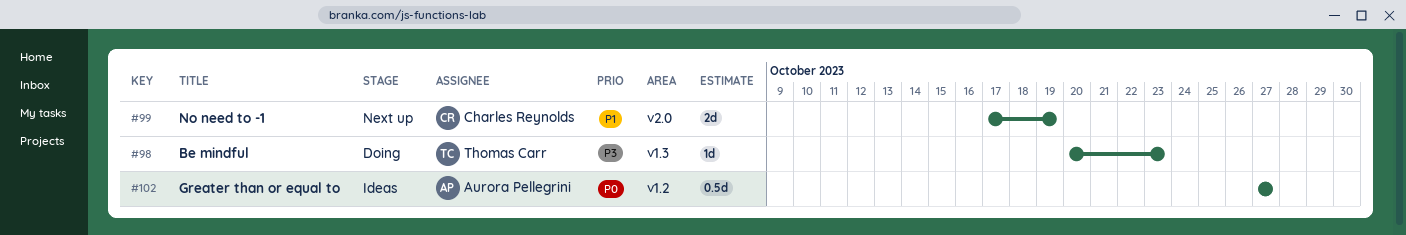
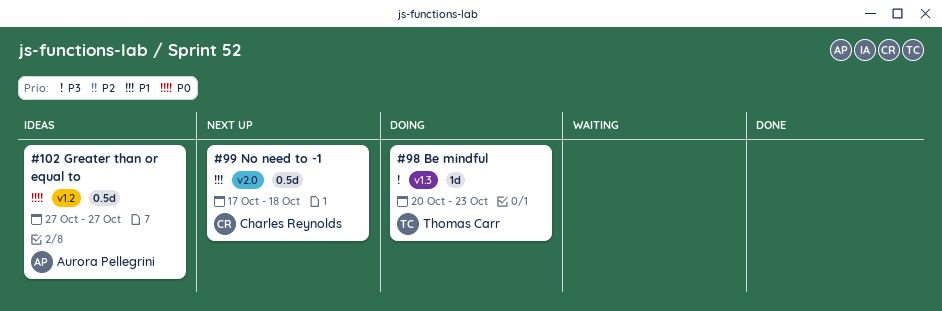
#99, estimate: 2d -> 0.5d
#99, due: Oct 19 -> Oct 18

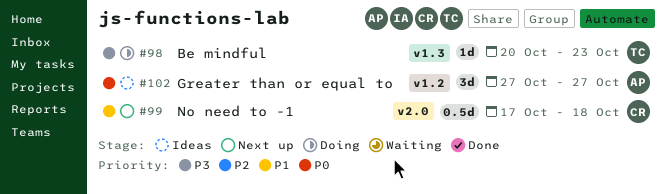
#102, estimate: 0.5d -> 3d

